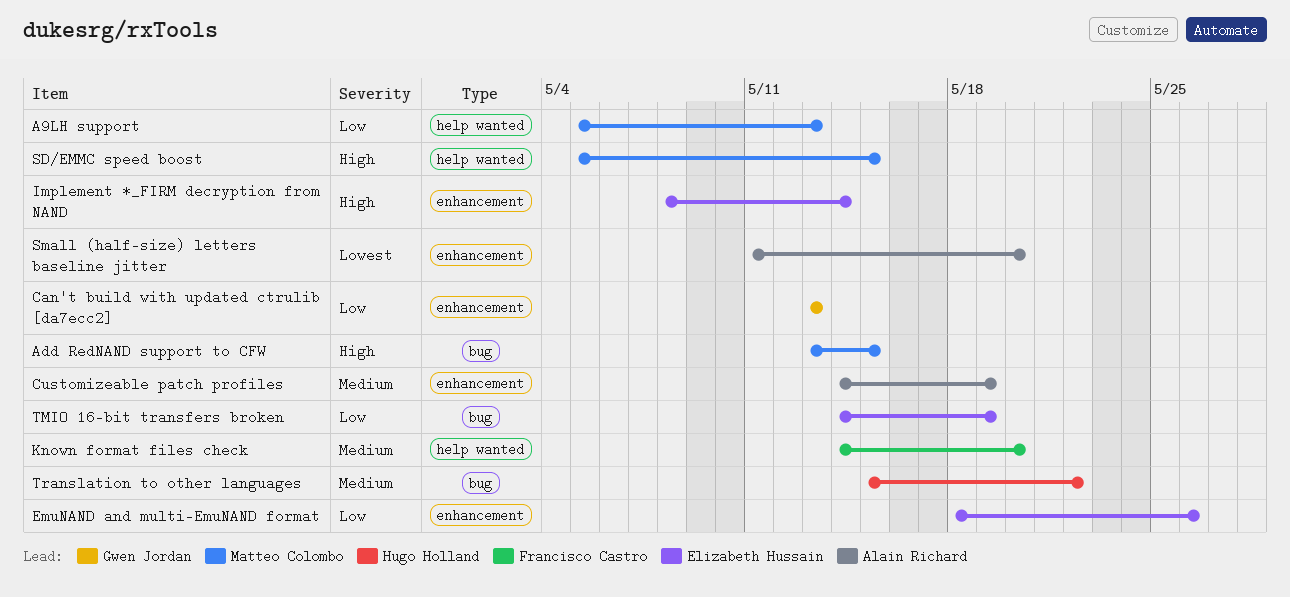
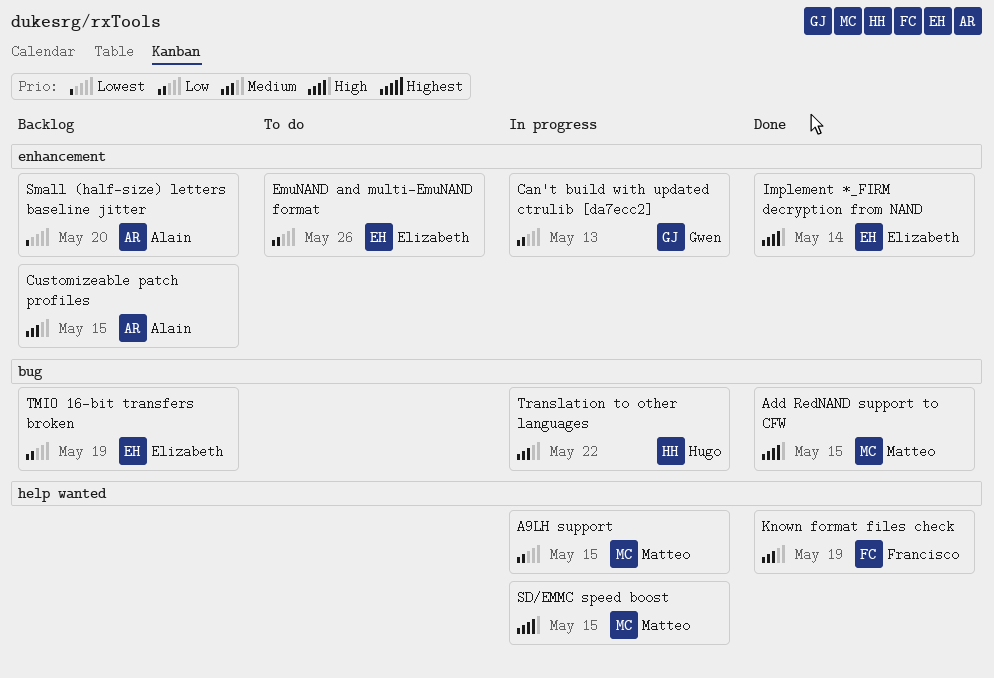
A9LH support, due: May 13 -> May 15
Customizeable patch profiles, due: May 19 -> May 15
Known format files check, due: May 20 -> May 19

